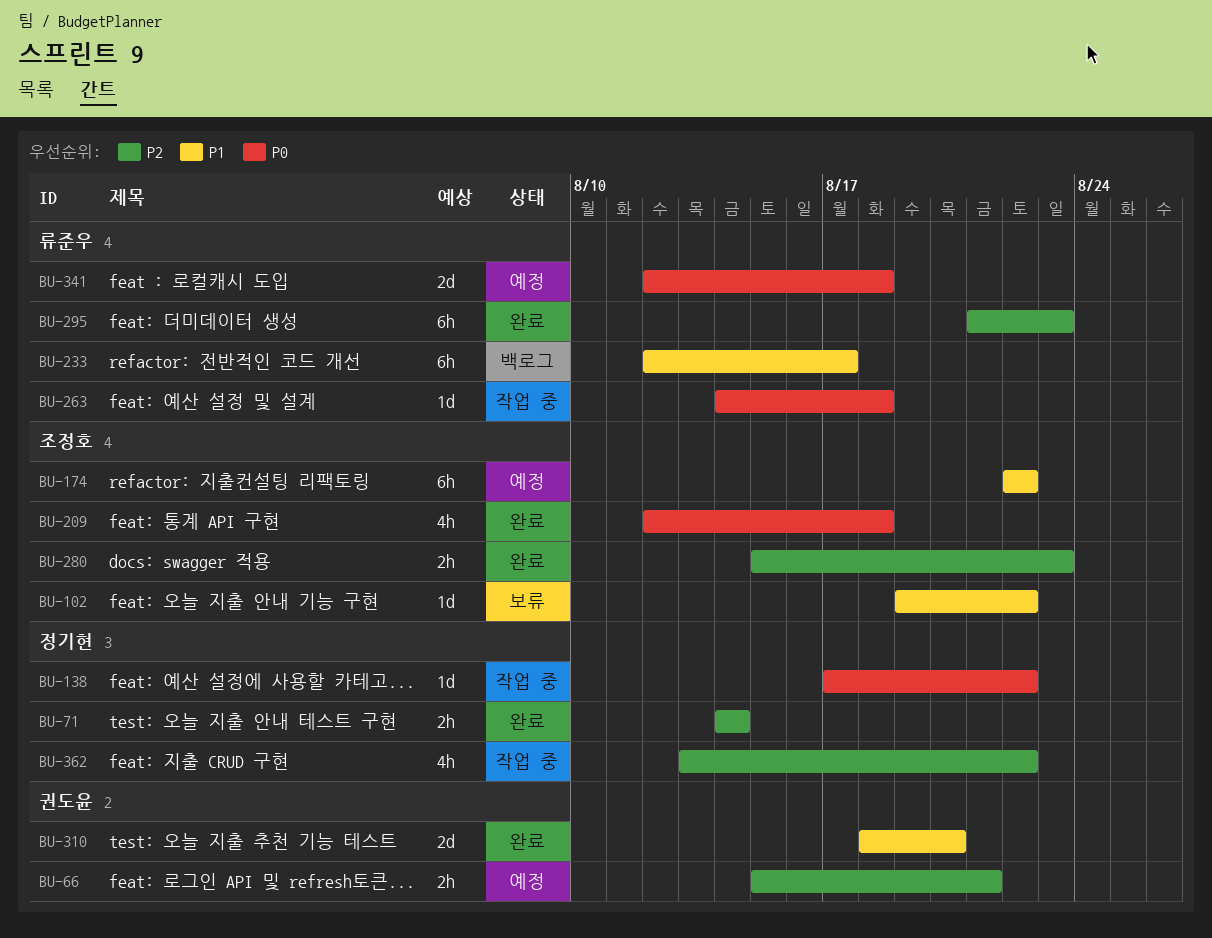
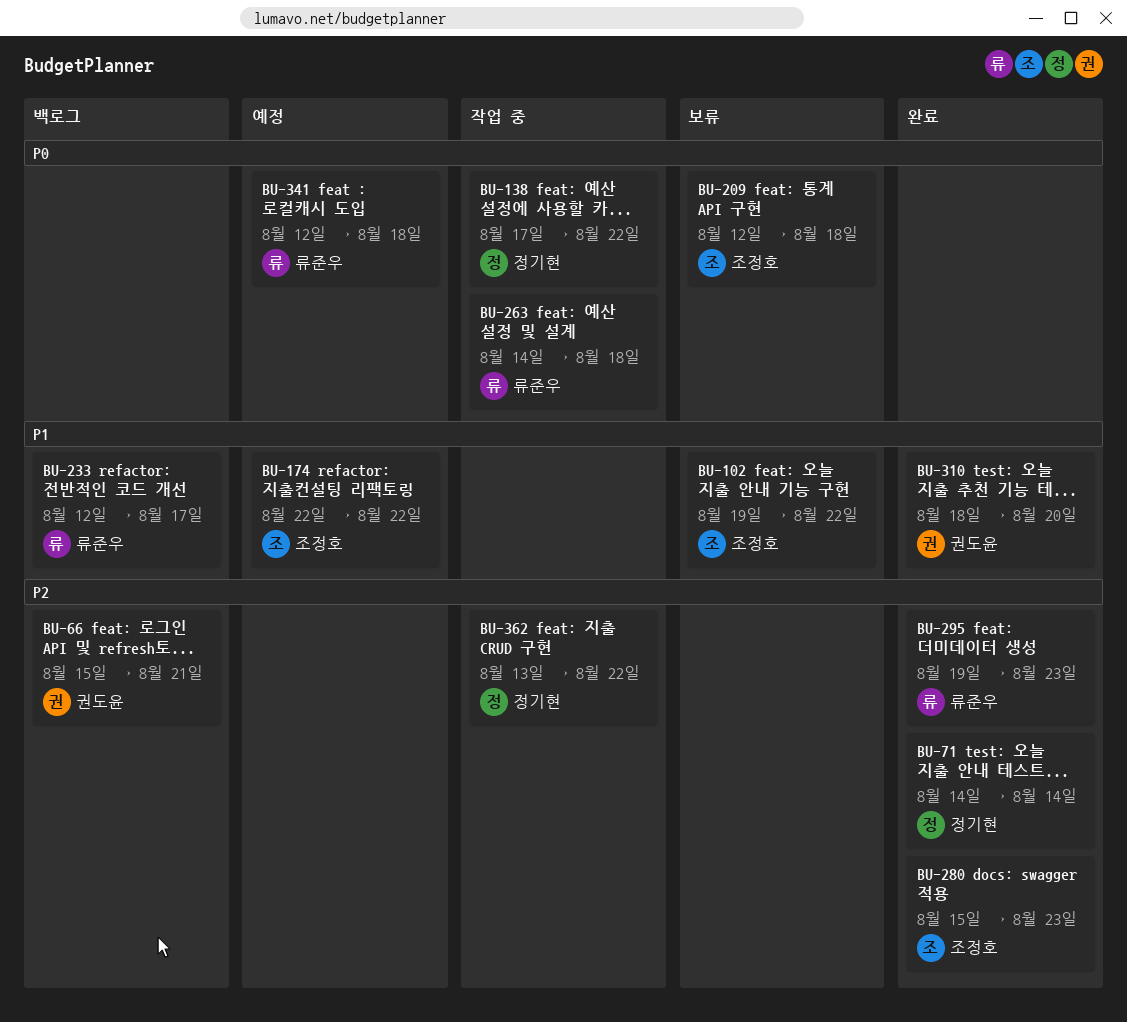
BU-66, status: 예정 -> 백로그
BU-209, status: 완료 -> 보류
BU-295, start: Aug 21 -> Aug 19

